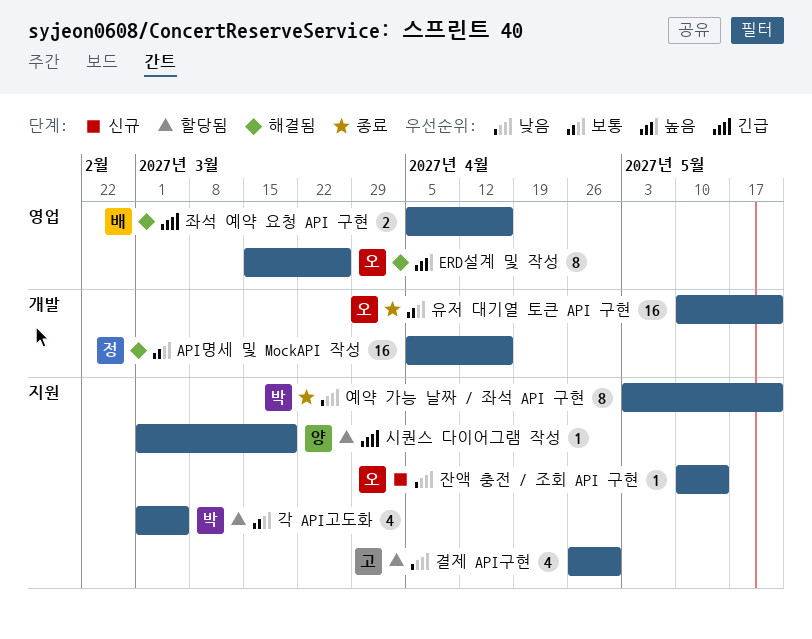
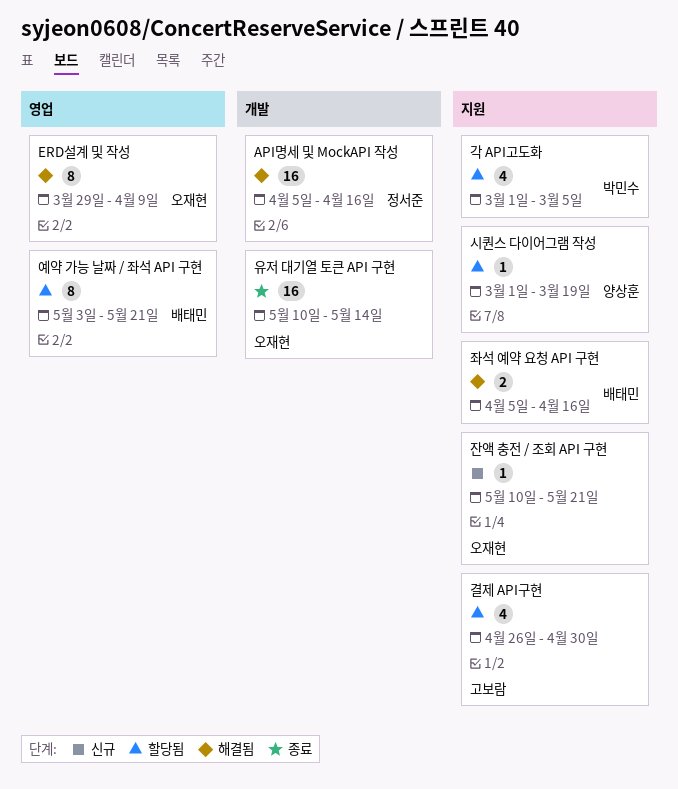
ERD설계 및 작성, start: Mar 15 -> Mar 29
ERD설계 및 작성, due: Mar 26 -> Apr 9
예약 가능 날짜 / 좌석 API 구현, status: 종료 -> 할당됨
예약 가능 날짜 / 좌석 API 구현, owner: 박민수 -> 배태민
예약 가능 날짜 / 좌석 API 구현, label: 지원 -> 영업
유저 대기열 토큰 API 구현, due: May 21 -> May 14
잔액 충전 / 조회 API 구현, due: May 14 -> May 21
좌석 예약 요청 API 구현, label: 영업 -> 지원

